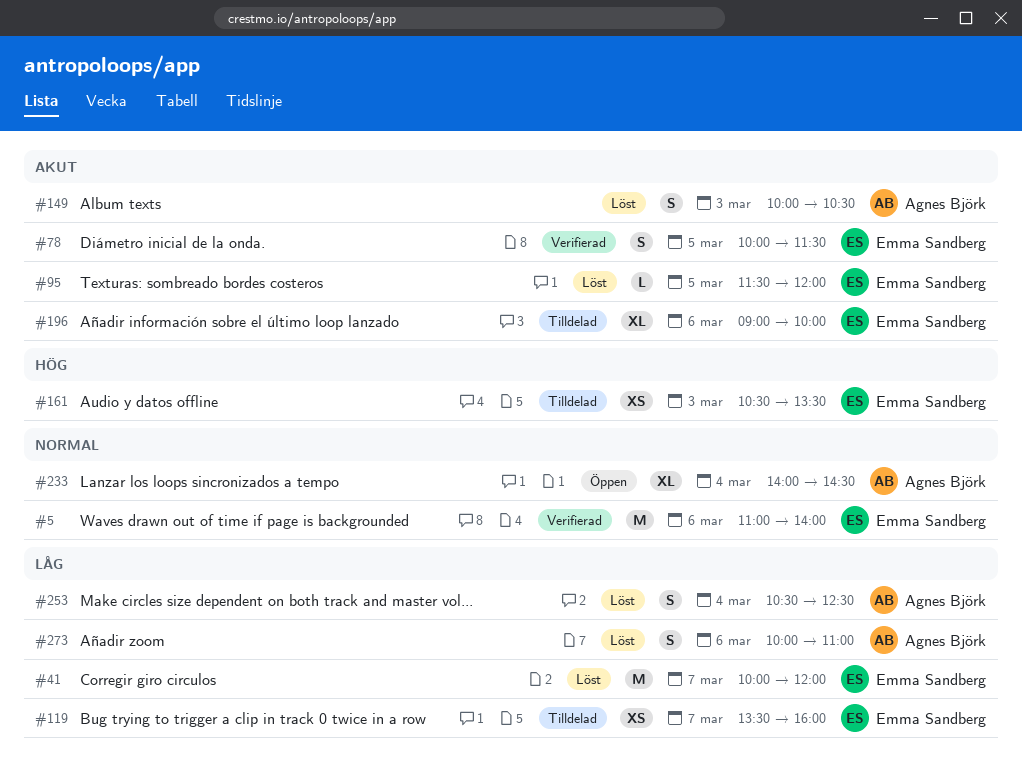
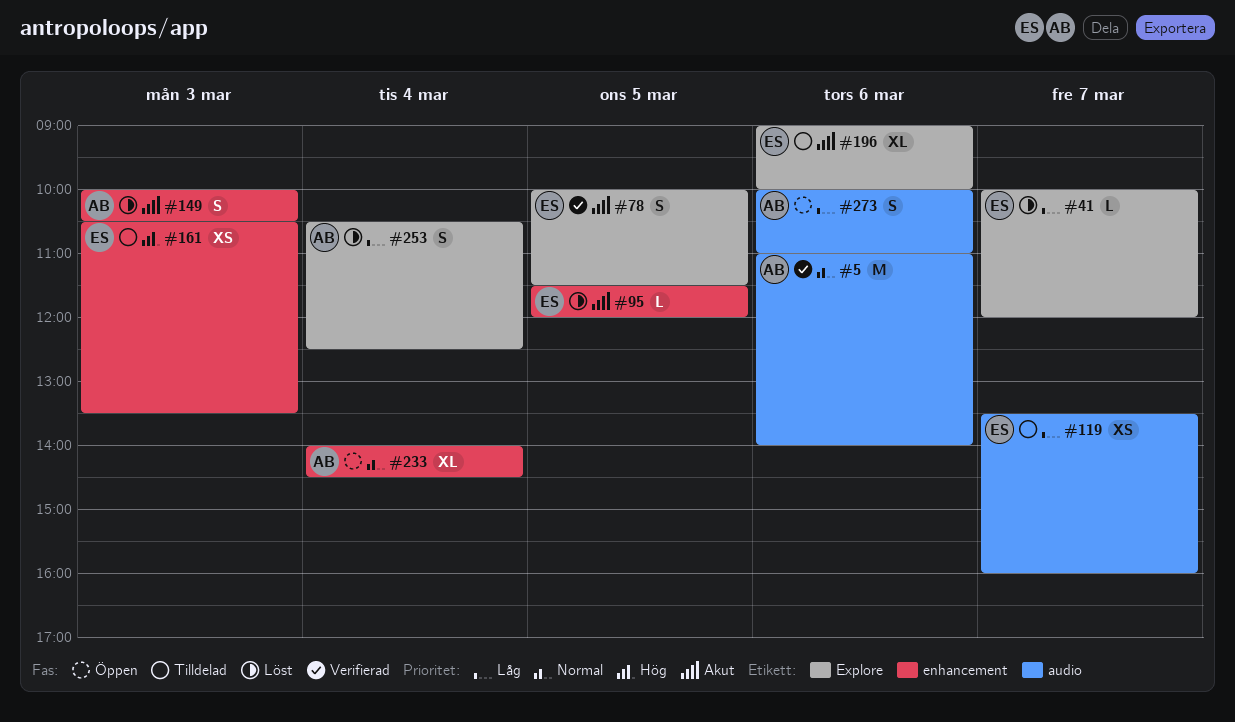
#5, owner: Emma Sandberg -> Agnes Björk
#41, estimate: M -> L
#273, status: Löst -> Öppen

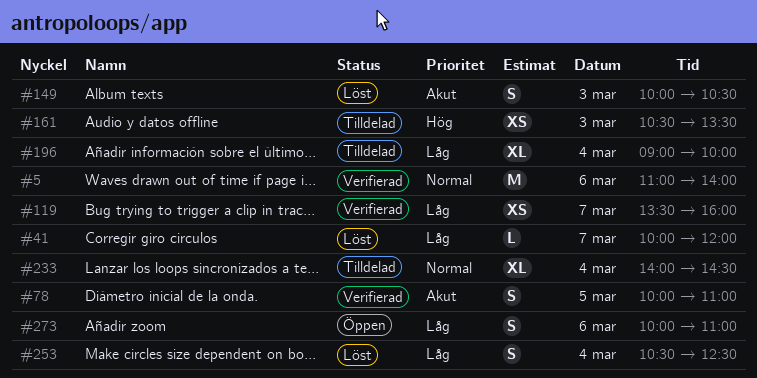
#78, ends: 11:30 -> 11:00
#95: present -> none
#119, status: Tilldelad -> Verifierad
#196, priority: Akut -> Låg
#196, day: Mar 6 -> Mar 4
#233, status: Öppen -> Tilldelad

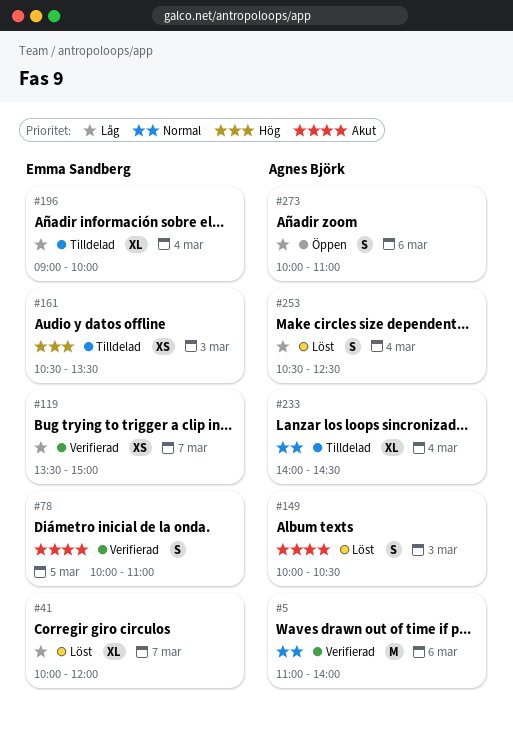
#41, estimate: L -> XL
#119, ends: 16:00 -> 15:00

